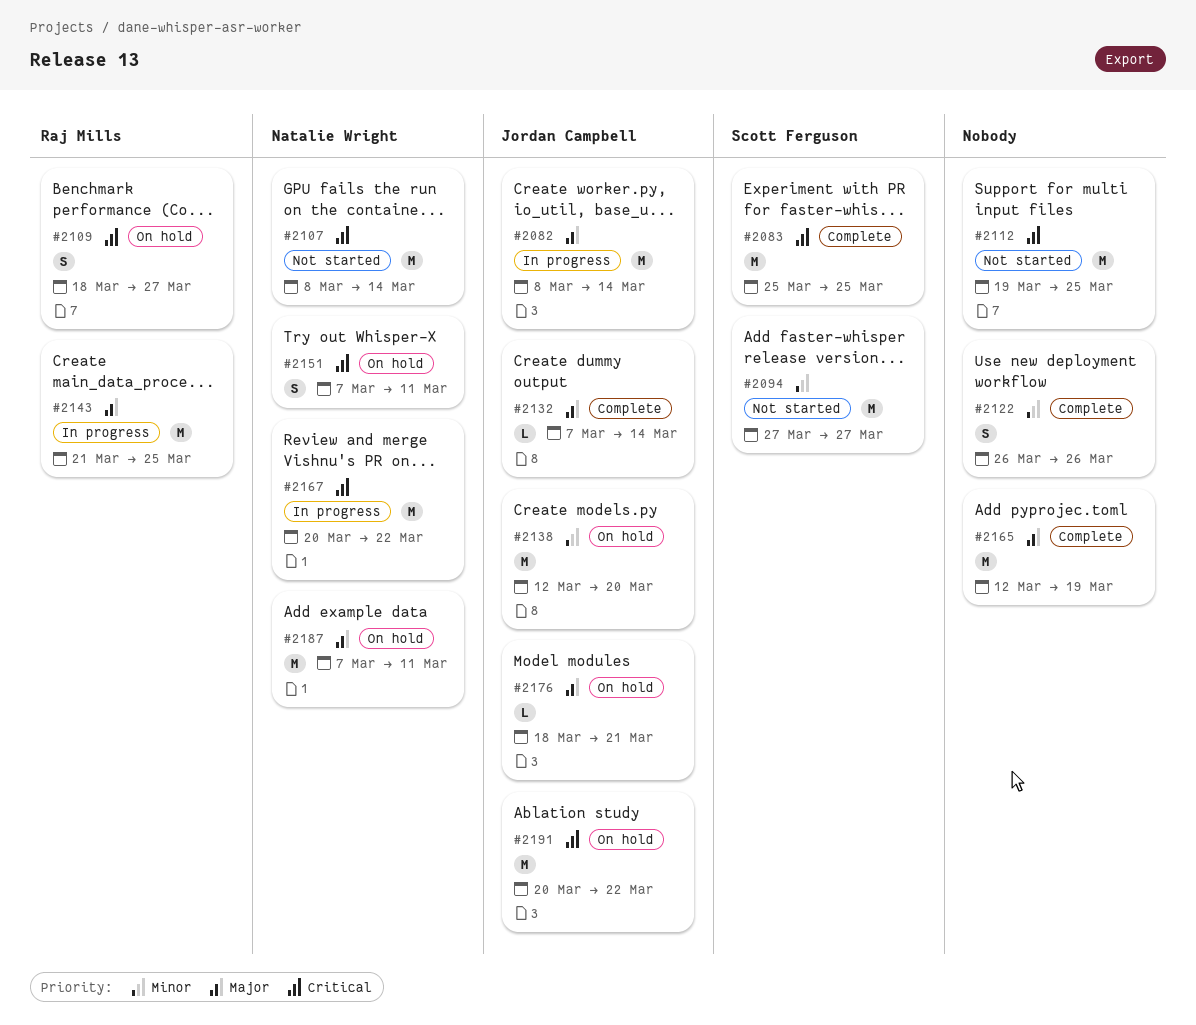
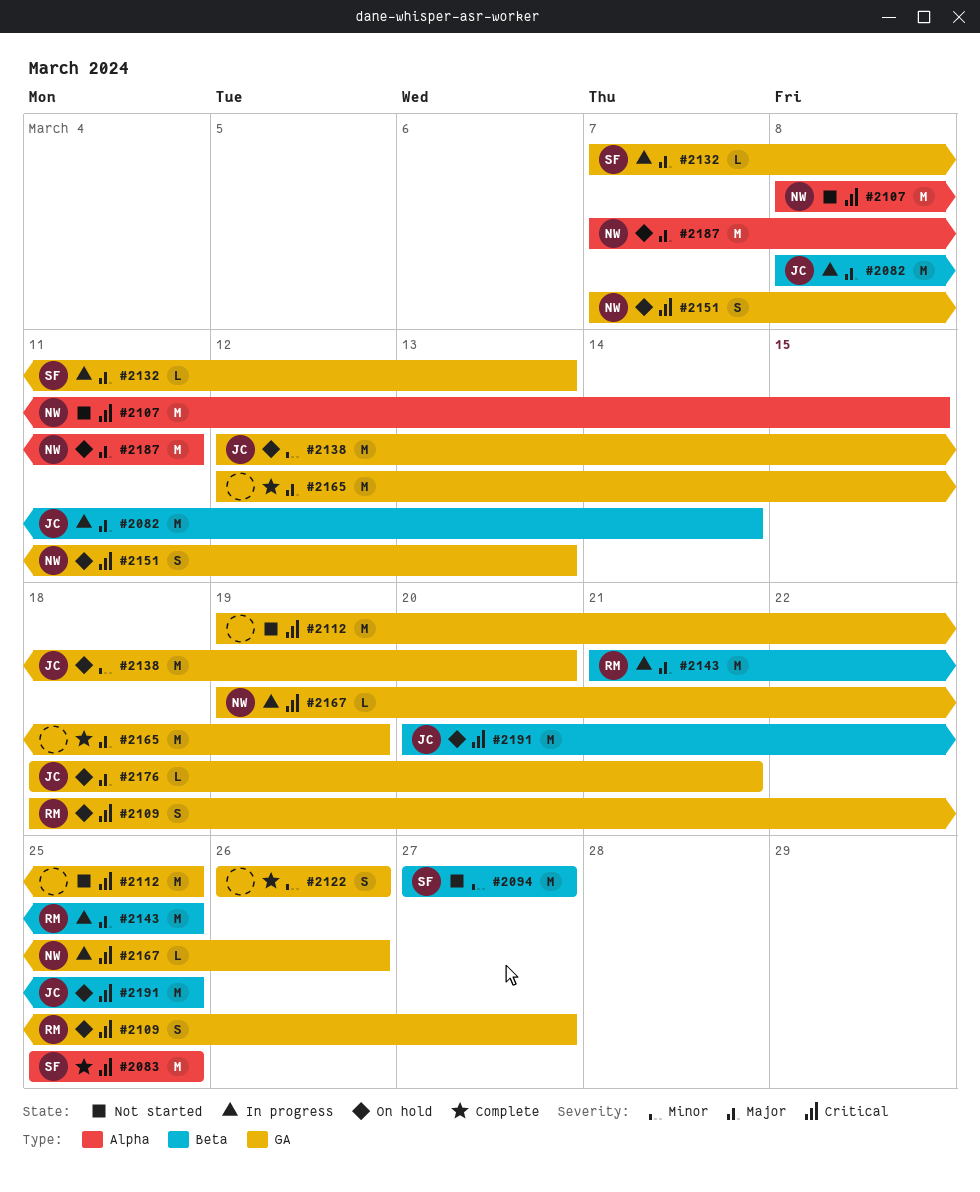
#2107, due: Mar 14 -> Mar 15
#2132, status: Complete -> In progress
#2132, owner: Jordan Campbell -> Scott Ferguson
#2132, due: Mar 14 -> Mar 13
#2151, due: Mar 11 -> Mar 13
#2167, estimate: M -> L
#2167, start: Mar 20 -> Mar 19
#2167, due: Mar 22 -> Mar 26
#2191, due: Mar 22 -> Mar 25

